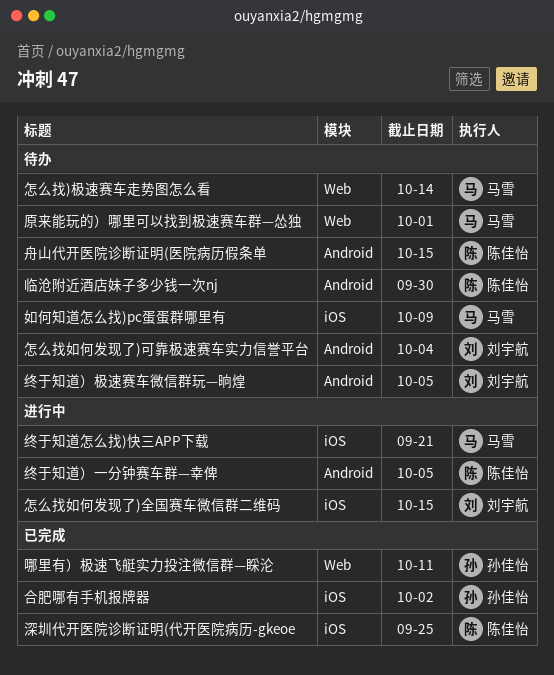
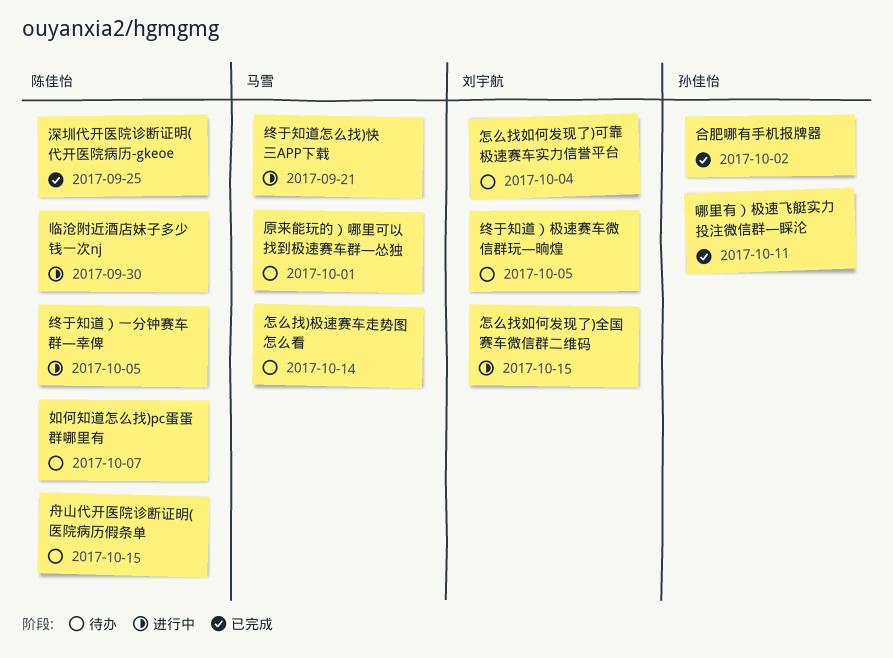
临沧附近酒店妹子多少钱一次nj, status: 待办 -> 进行中
如何知道怎么找)pc蛋蛋群哪里有, owner: 马雪 -> 陈佳怡
如何知道怎么找)pc蛋蛋群哪里有, due: Oct 9 -> Oct 7

